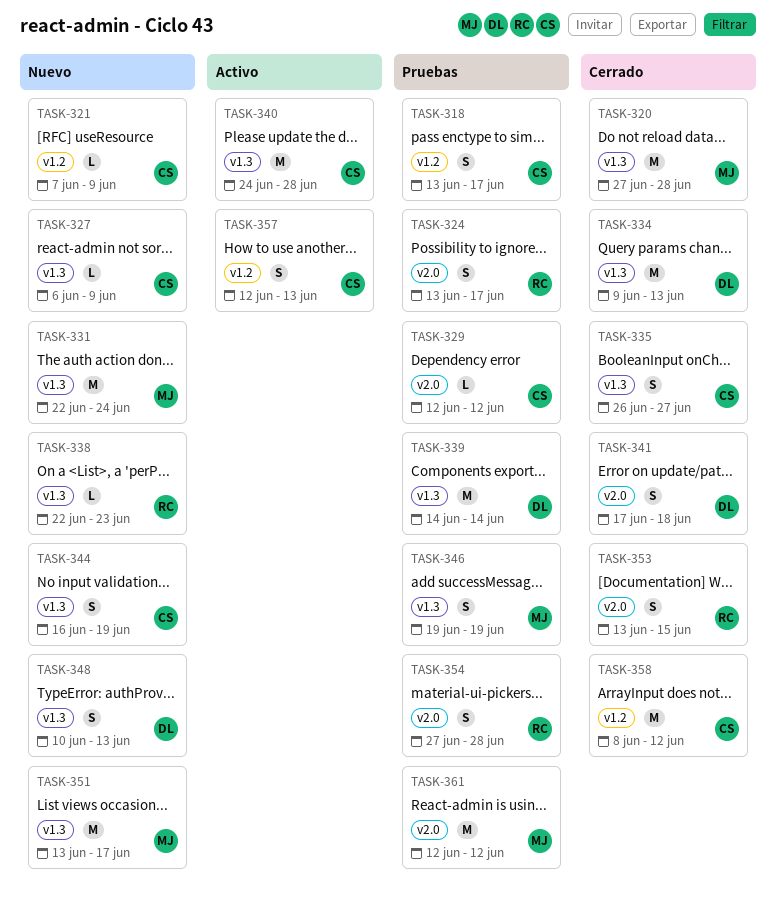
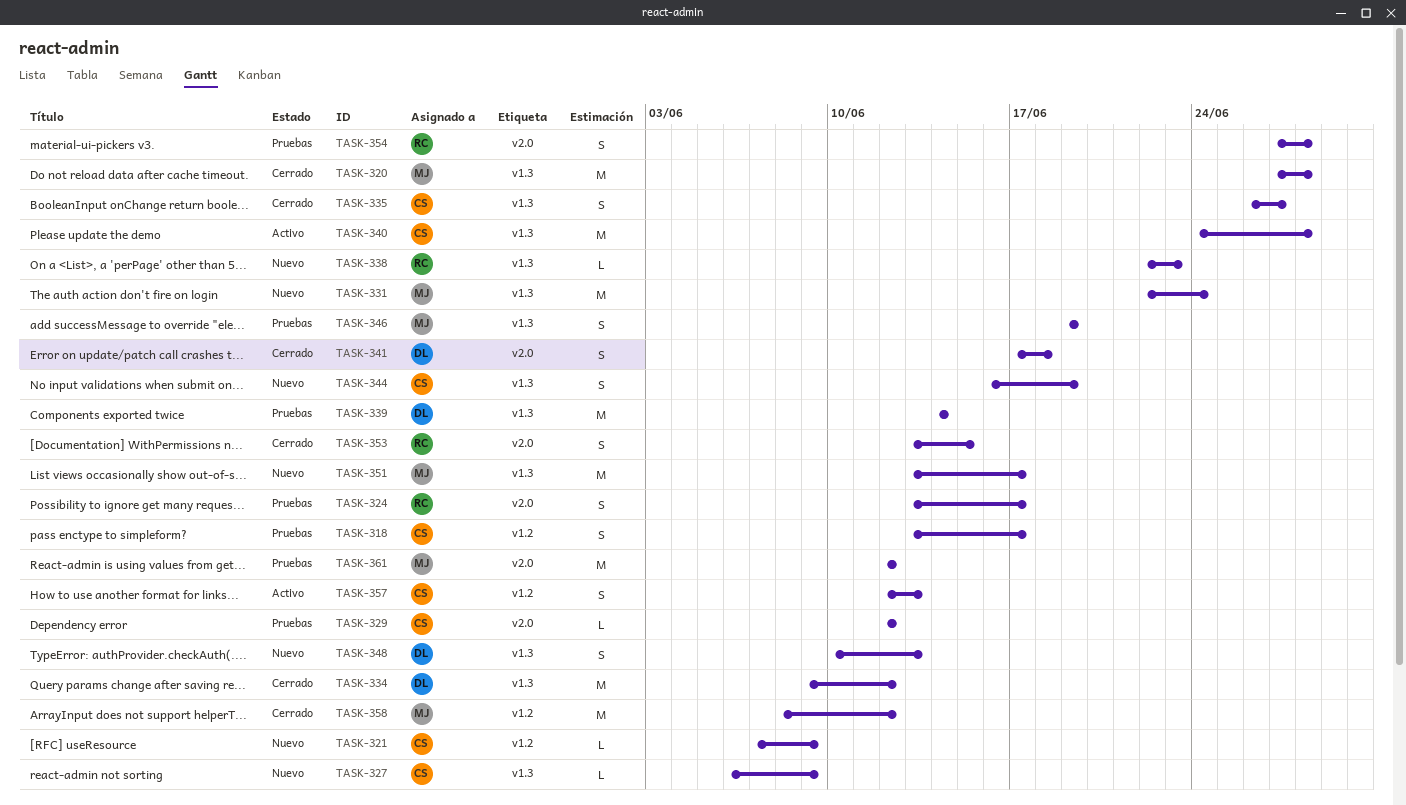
TASK-334, due: Jun 13 -> Jun 12
TASK-358, owner: CS -> MJ

